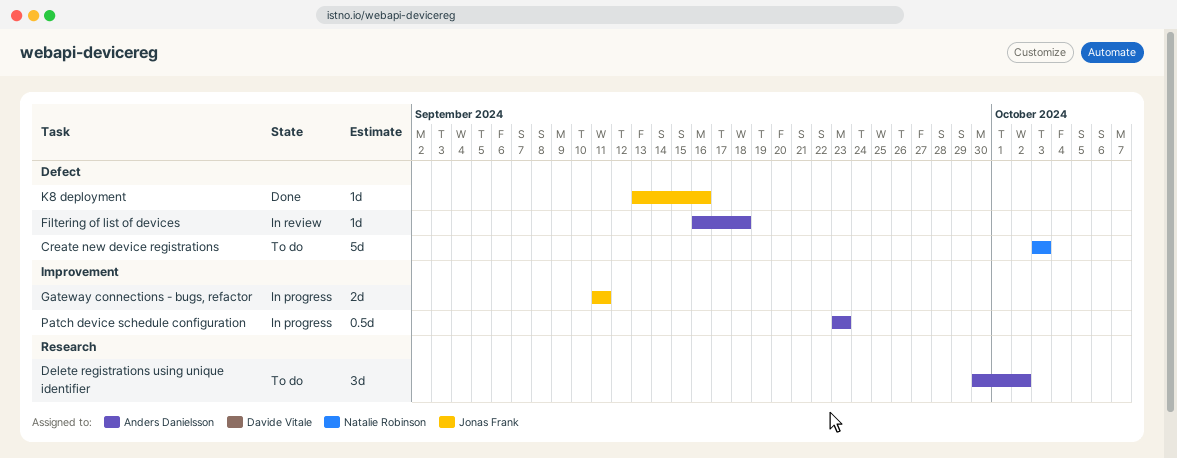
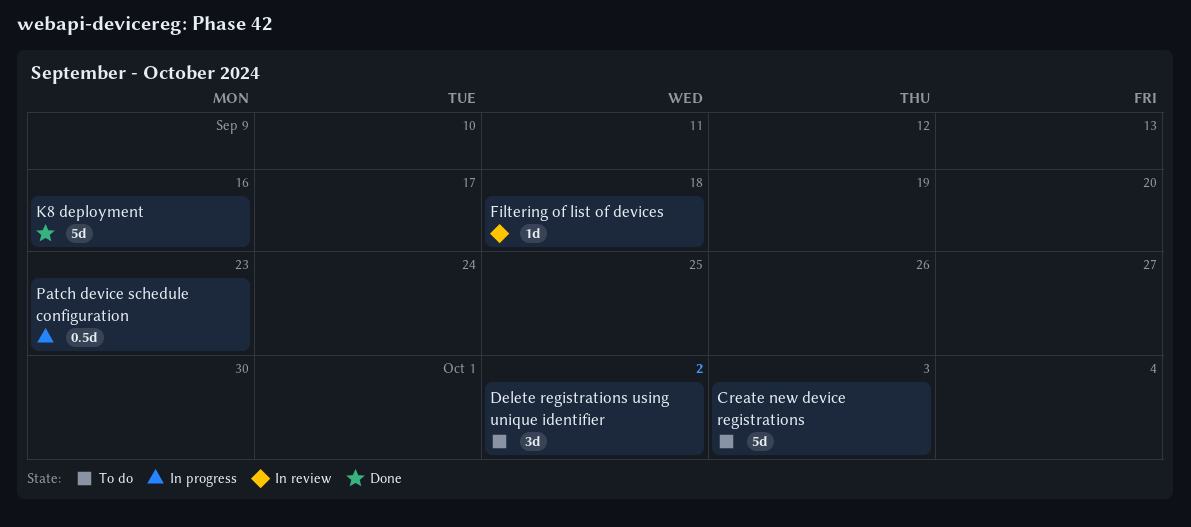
Gateway connections - bugs, refactor: present -> none
K8 deployment, estimate: 1d -> 5d

